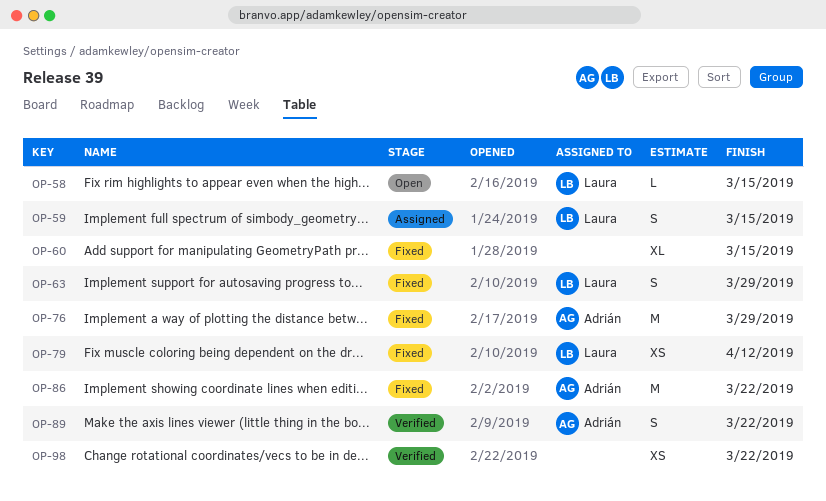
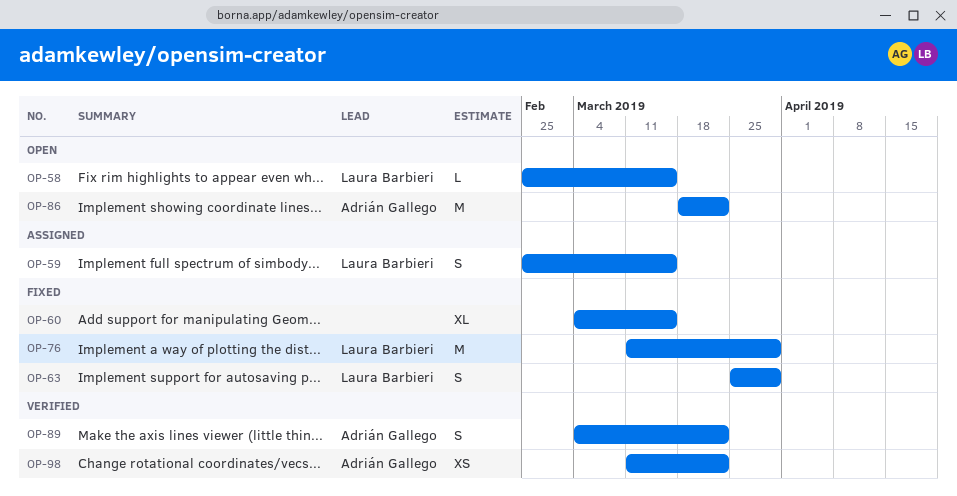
OP-76, owner: Adrián Gallego -> Laura Barbieri
OP-79: present -> none
OP-86, status: Fixed -> Open
OP-98, owner: none -> Adrián Gallego

